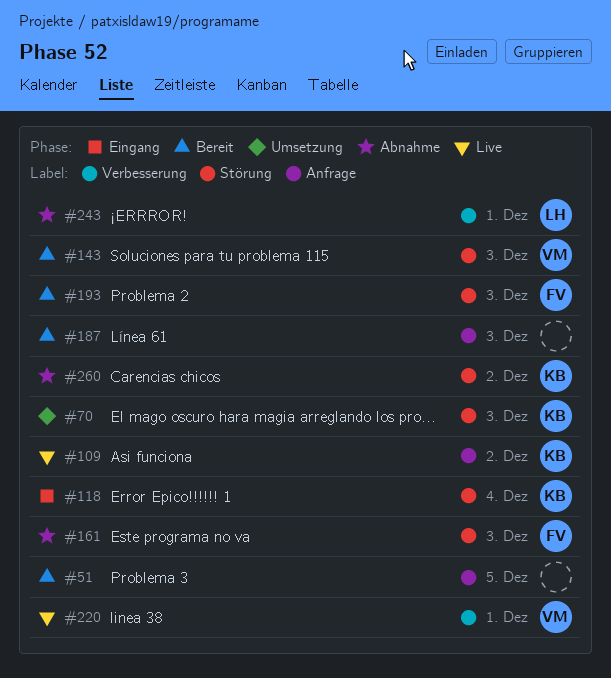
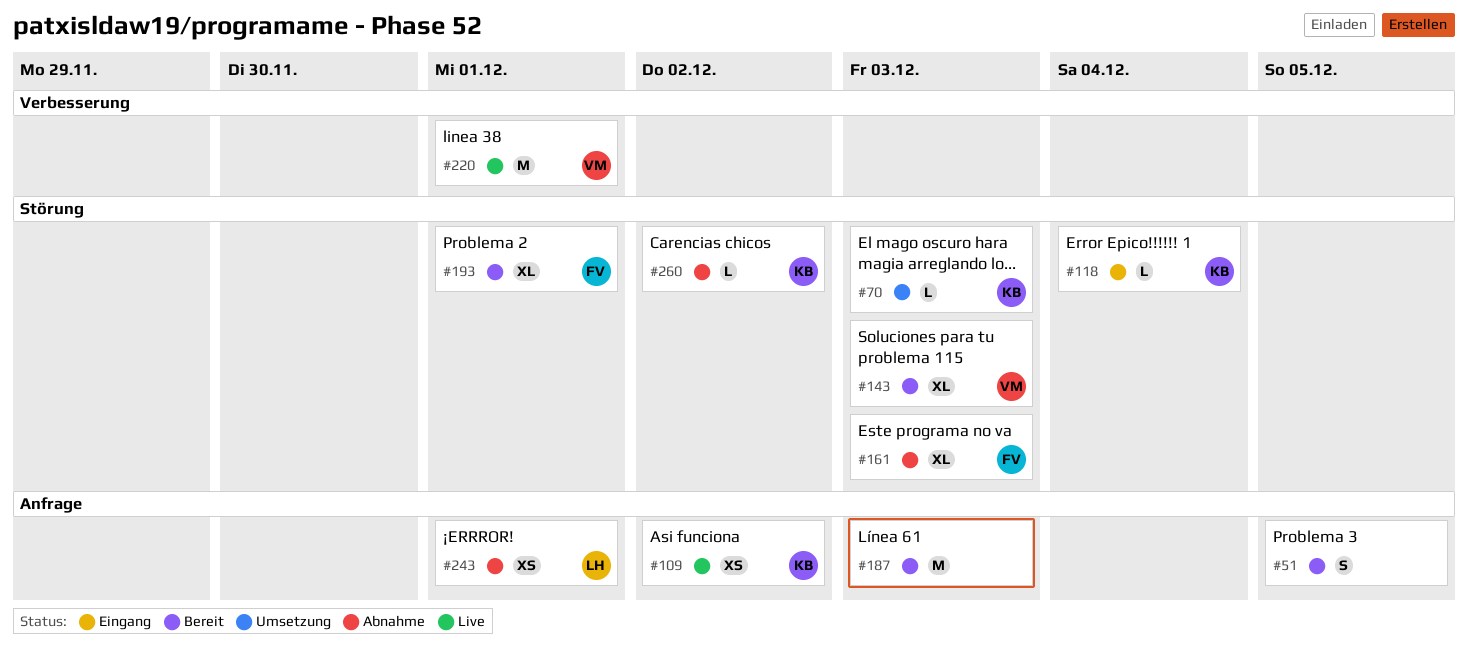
#193, due: Dec 3 -> Dec 1
#243, label: Verbesserung -> Anfrage

